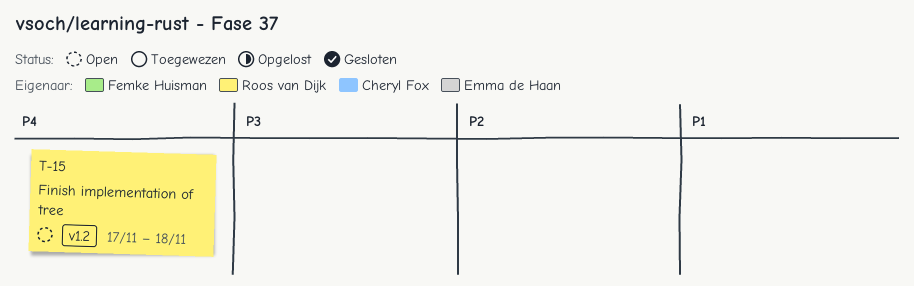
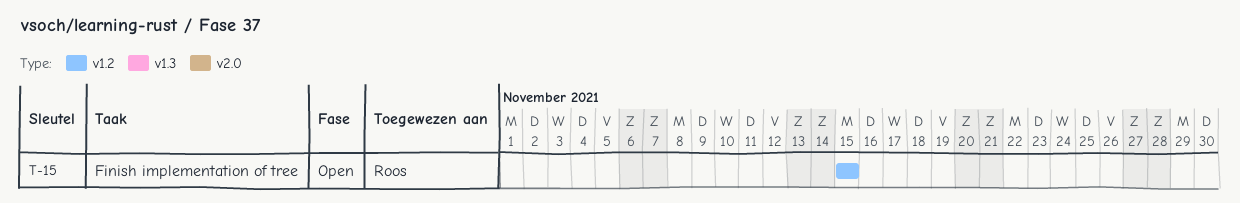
T-15, start: Nov 17 -> Nov 15
T-15, due: Nov 18 -> Nov 15

